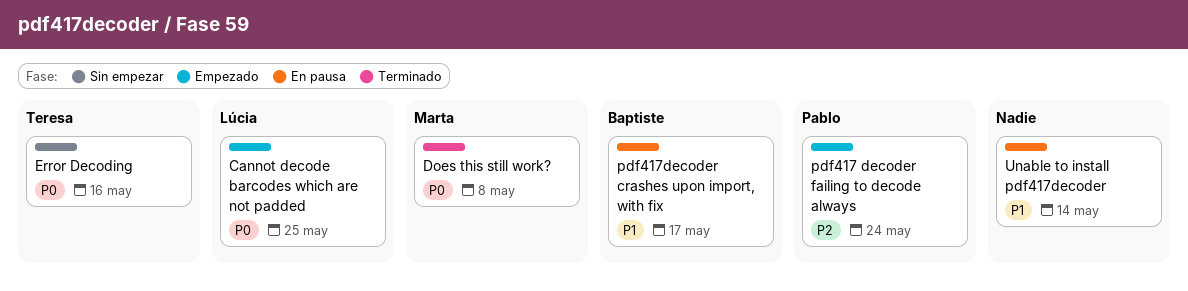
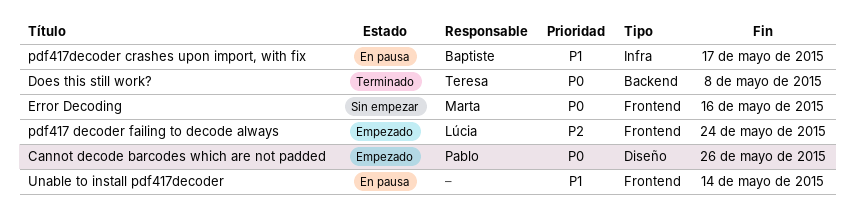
Cannot decode barcodes which are not padded, owner: Lúcia -> Pablo
Cannot decode barcodes which are not padded, due: May 25 -> May 26
Does this still work?, owner: Marta -> Teresa
Error Decoding, owner: Teresa -> Marta
pdf417 decoder failing to decode always, owner: Pablo -> Lúcia

